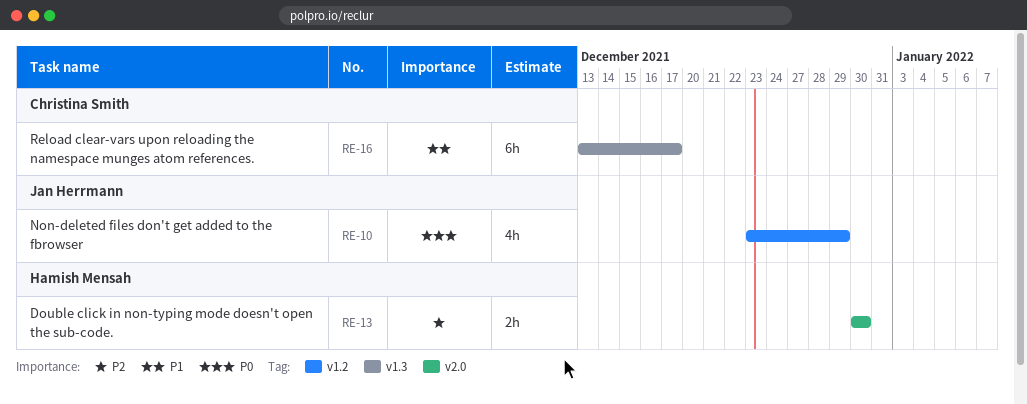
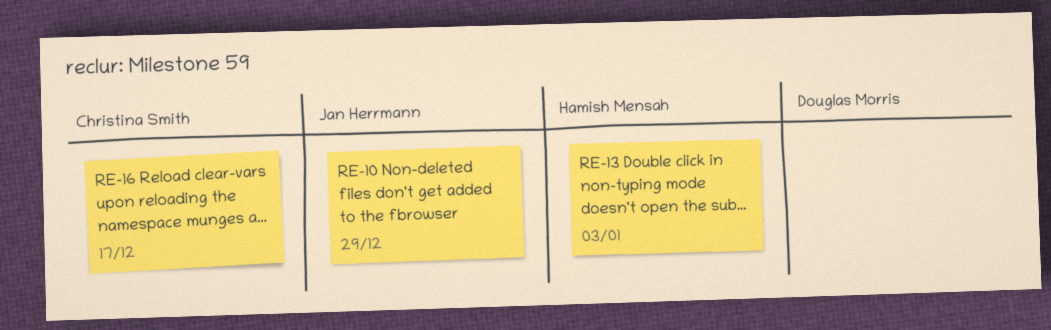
RE-13, due: Dec 30 -> Jan 3

